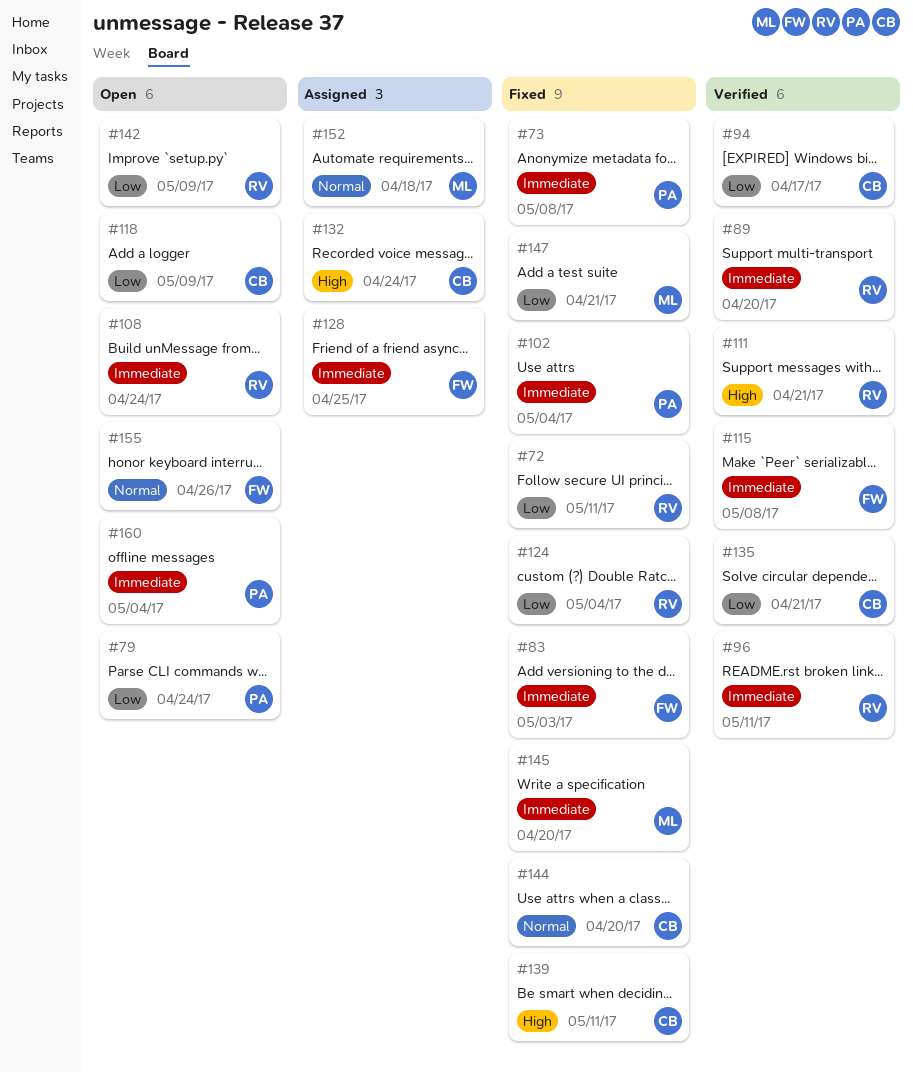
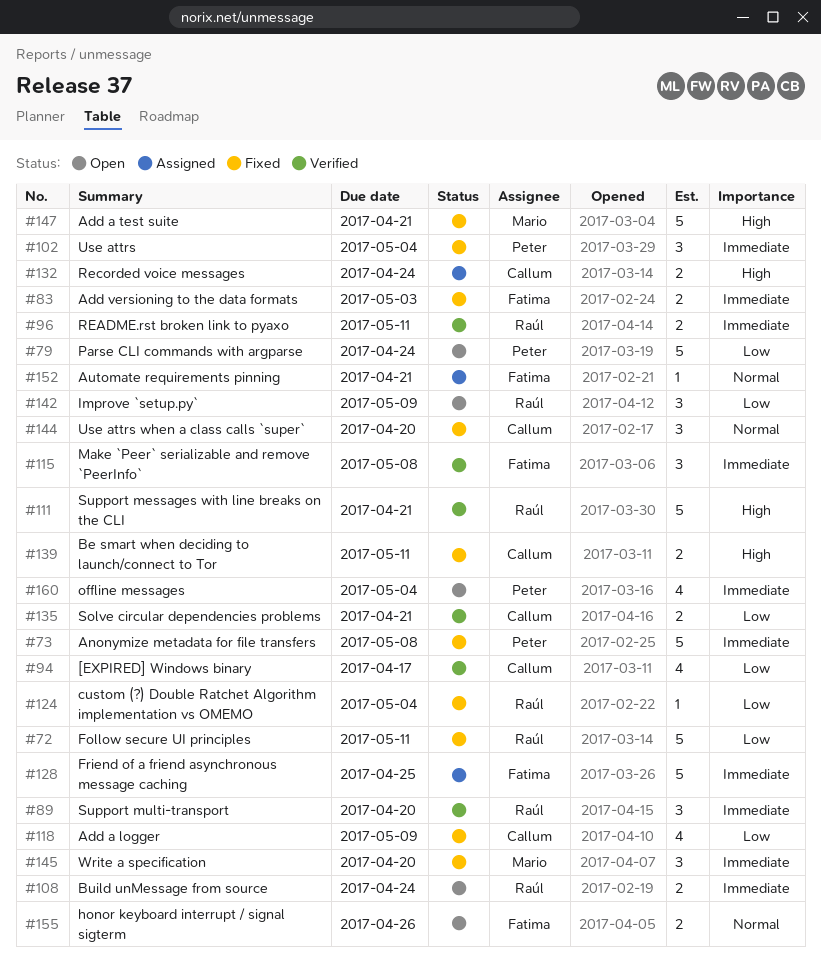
#118, status: Open -> Fixed
#147, priority: Low -> High
#152, owner: Mario -> Fatima
#152, due: Apr 18 -> Apr 21

